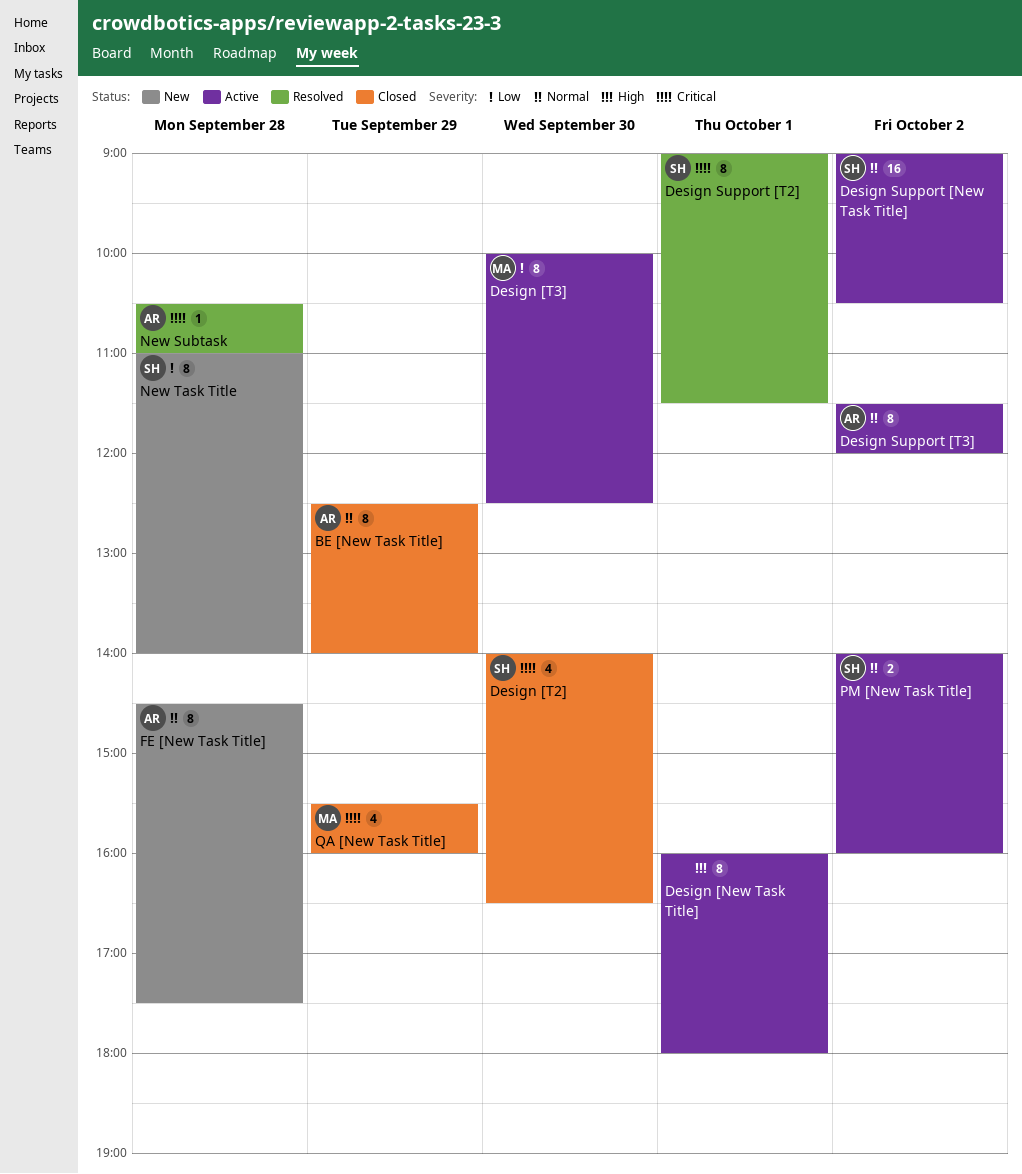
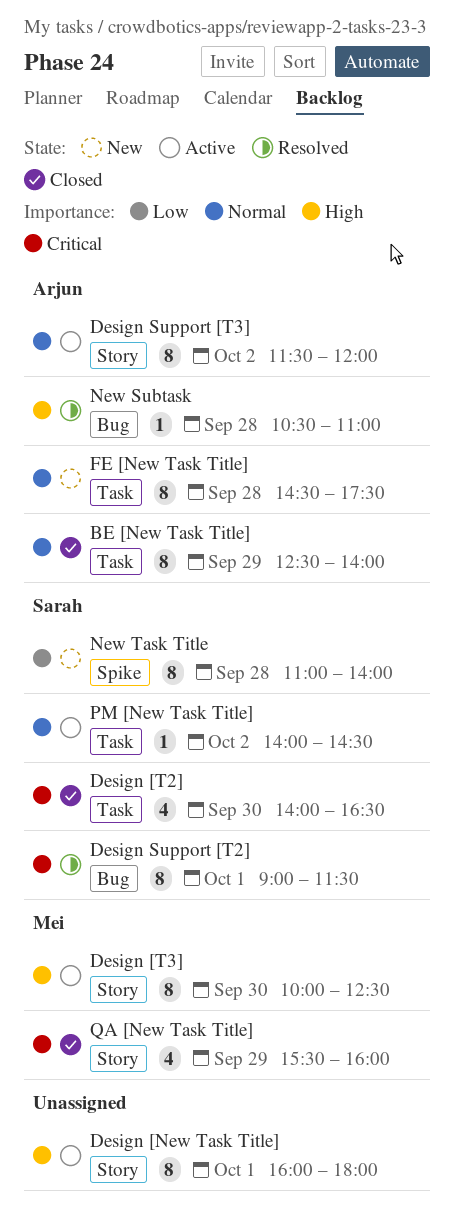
Design [T3], priority: Low -> High
Design Support [New Task Title]: present -> none
New Subtask, priority: Critical -> High
PM [New Task Title], estimate: 2 -> 1
PM [New Task Title], ends: 16:00 -> 14:30

